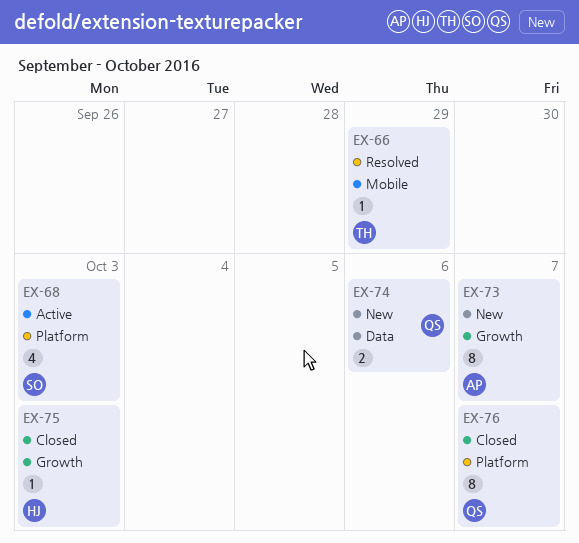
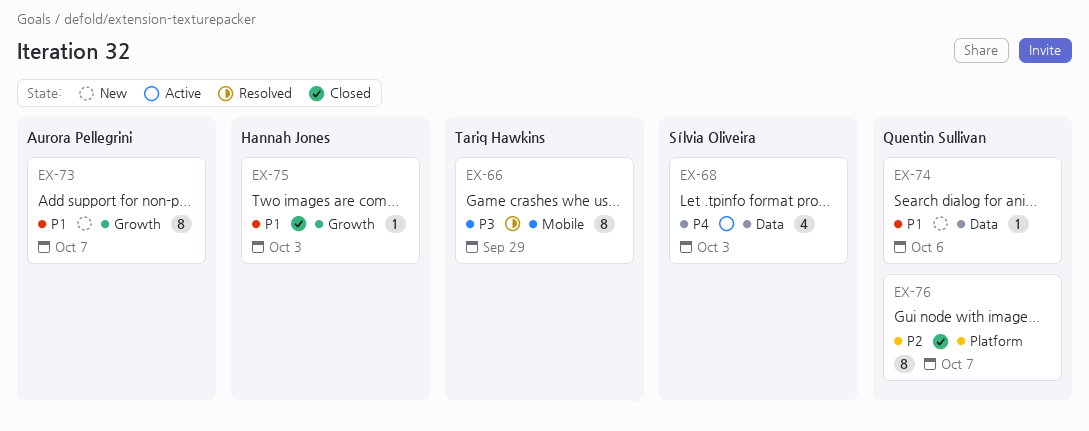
EX-66, estimate: 1 -> 8
EX-68, label: Platform -> Data
EX-74, estimate: 2 -> 1

